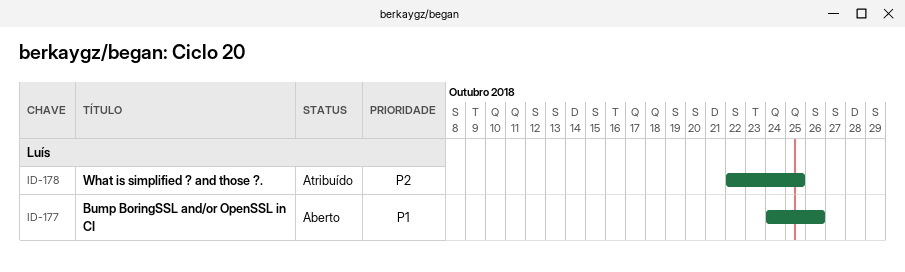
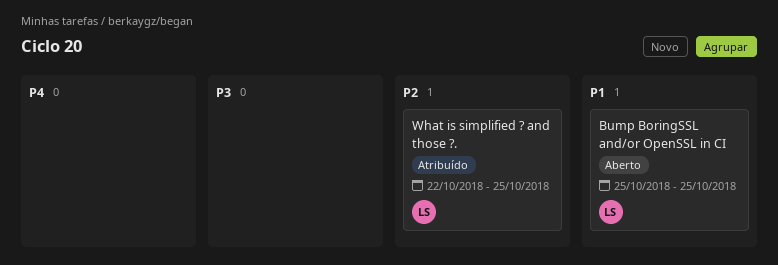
Bump BoringSSL and/or OpenSSL in CI, start: Oct 24 -> Oct 25
Bump BoringSSL and/or OpenSSL in CI, due: Oct 26 -> Oct 25

